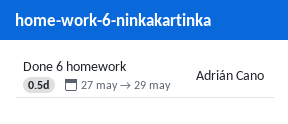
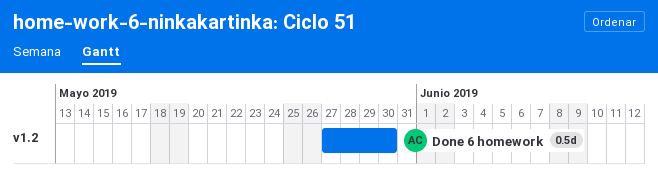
Done 6 homework, due: May 29 -> May 30

